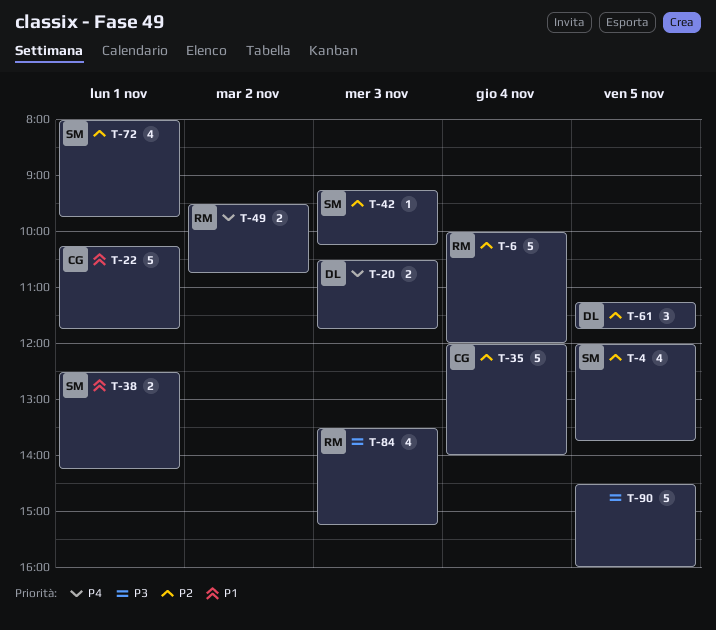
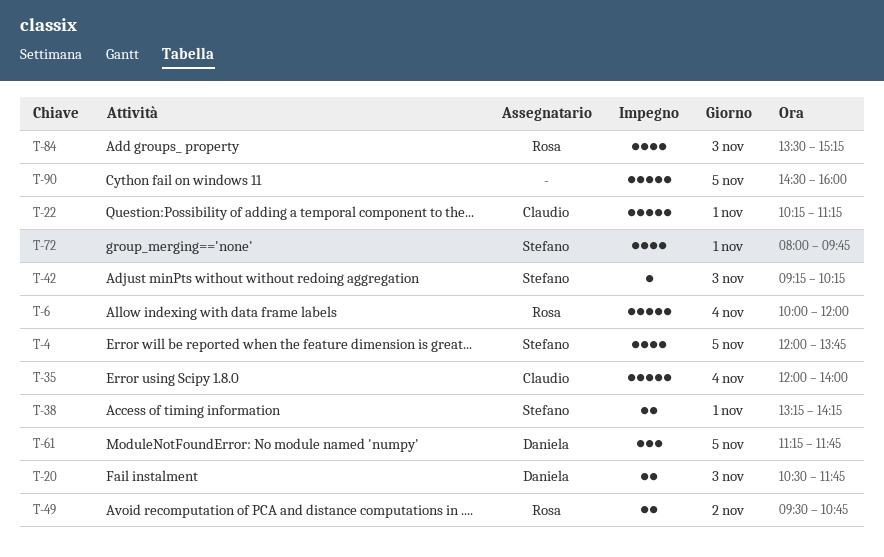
T-22, ends: 11:45 -> 11:15
T-38, begins: 12:30 -> 13:15

